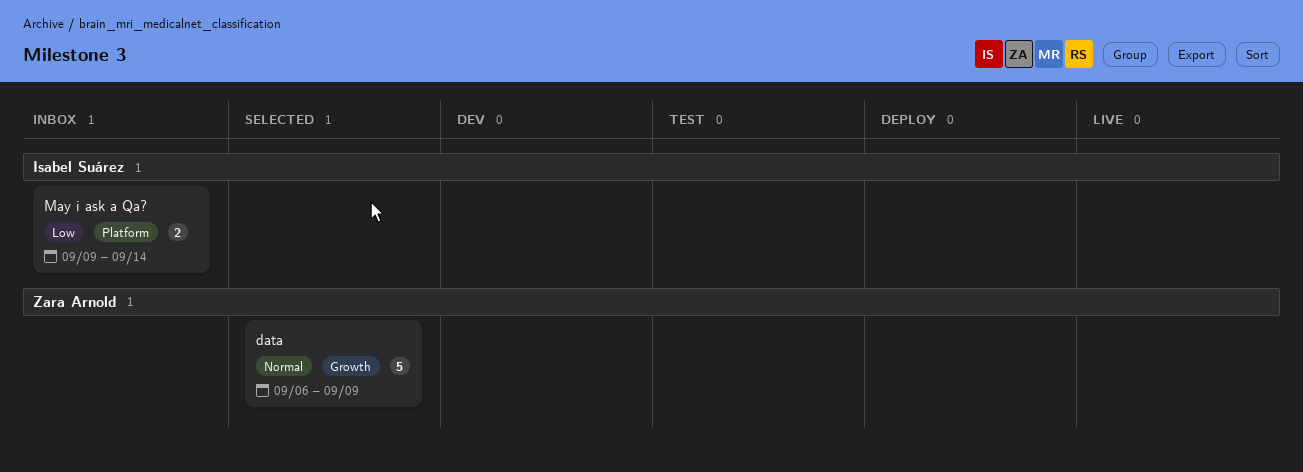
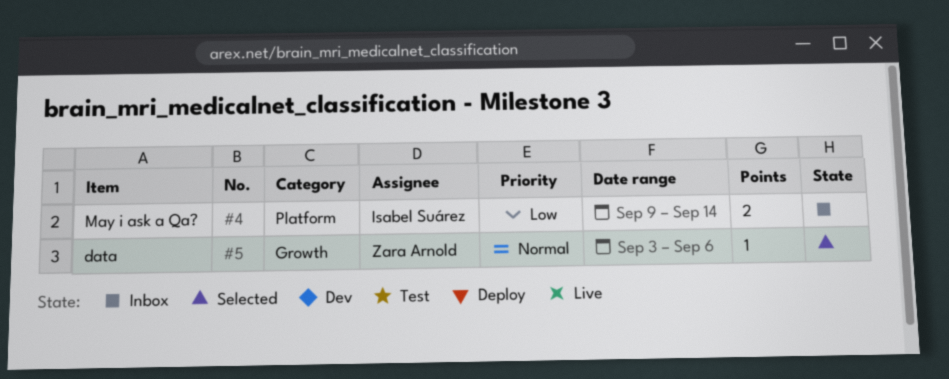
data, estimate: 5 -> 1
data, start: Sep 6 -> Sep 3
data, due: Sep 9 -> Sep 6

